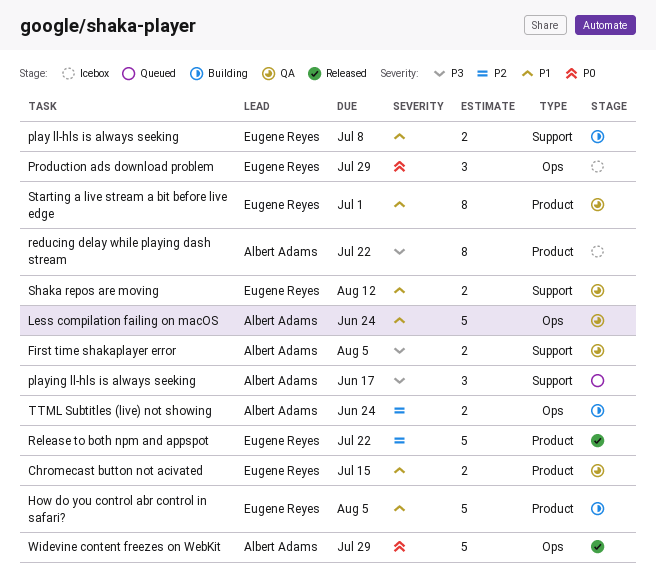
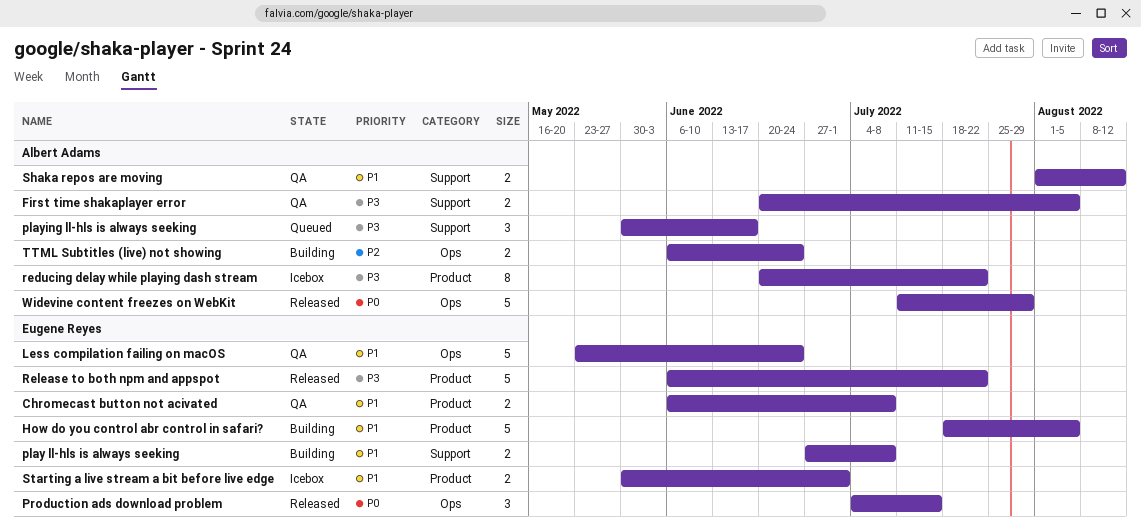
Chromecast button not acivated, due: Jul 15 -> Jul 8
Less compilation failing on macOS, owner: Albert Adams -> Eugene Reyes
Production ads download problem, status: Icebox -> Released
Production ads download problem, due: Jul 29 -> Jul 15
Release to both npm and appspot, priority: P2 -> P3
Shaka repos are moving, owner: Eugene Reyes -> Albert Adams
Starting a live stream a bit before live edge, status: QA -> Icebox
Starting a live stream a bit before live edge, estimate: 8 -> 2

